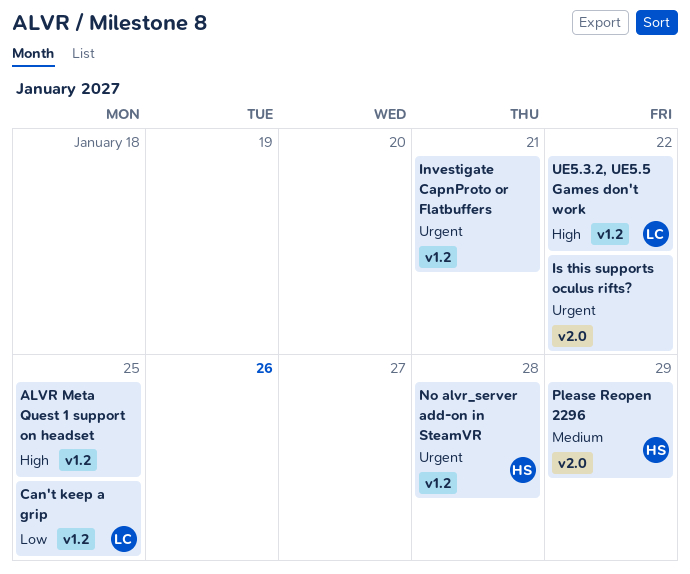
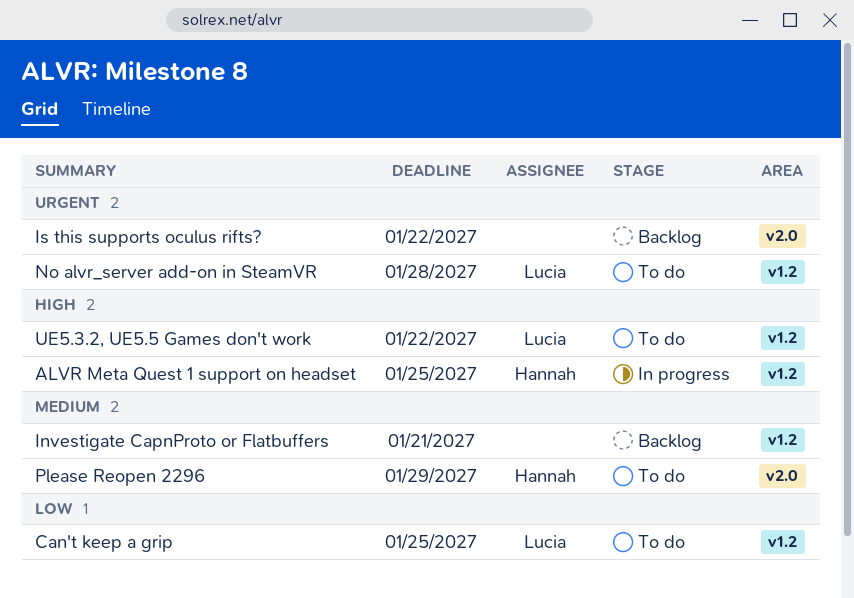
ALVR Meta Quest 1 support on headset, owner: none -> Hannah
Investigate CapnProto or Flatbuffers, priority: Urgent -> Medium
No alvr_server add-on in SteamVR, owner: Hannah -> Lucia

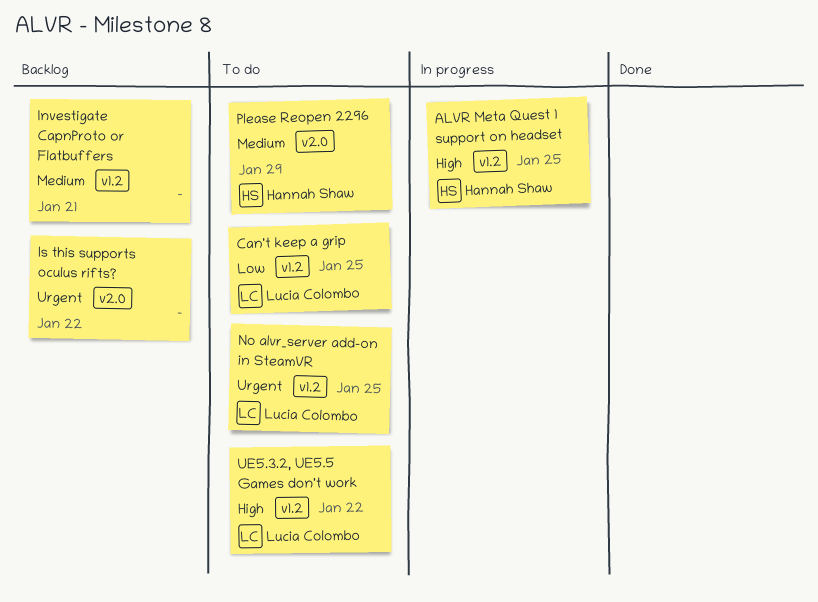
No alvr_server add-on in SteamVR, due: Jan 28 -> Jan 25

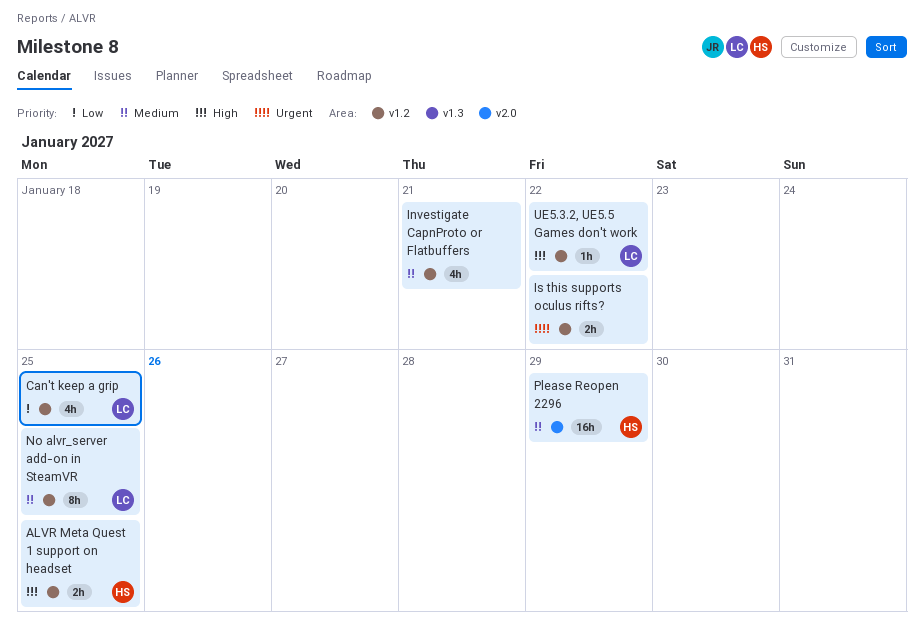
Is this supports oculus rifts?, label: v2.0 -> v1.2
No alvr_server add-on in SteamVR, priority: Urgent -> Medium

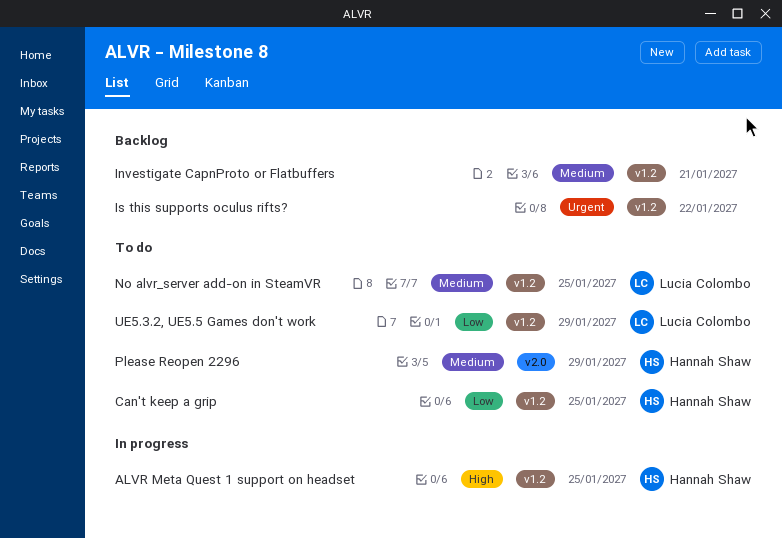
Can't keep a grip, owner: Lucia Colombo -> Hannah Shaw
UE5.3.2, UE5.5 Games don't work, priority: High -> Low
UE5.3.2, UE5.5 Games don't work, due: Jan 22 -> Jan 29

